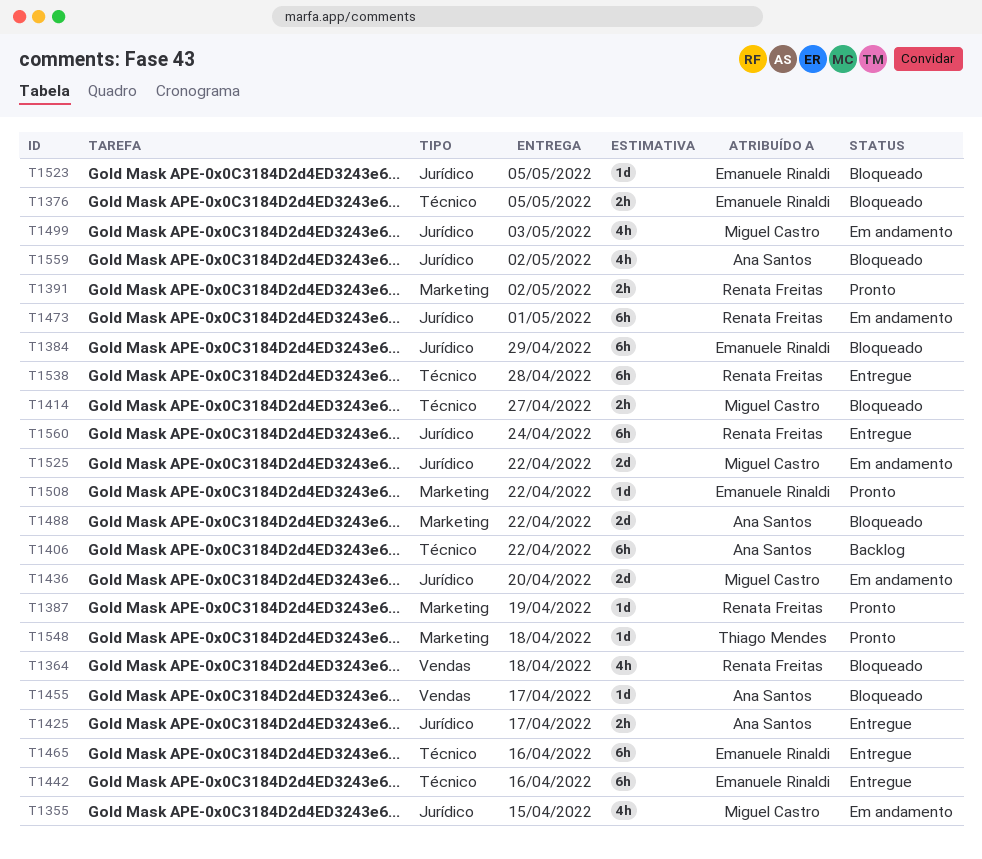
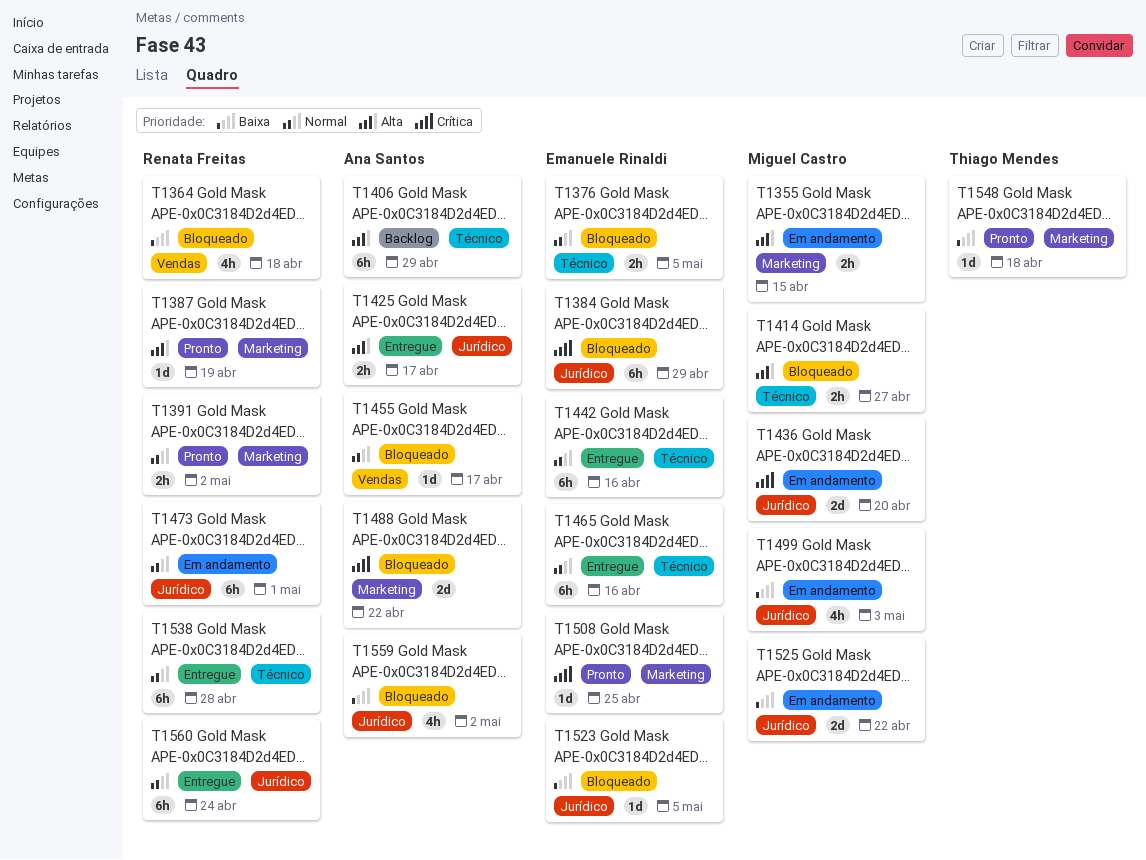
T1355, label: Jurídico -> Marketing
T1355, estimate: 4h -> 2h
T1406, due: Apr 22 -> Apr 29
T1508, due: Apr 22 -> Apr 25

